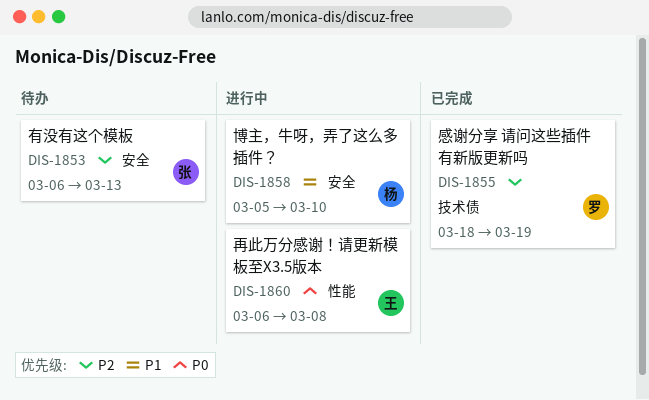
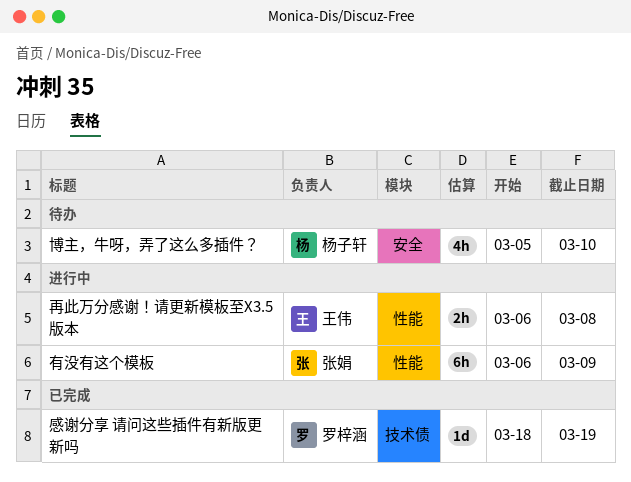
博主，牛呀，弄了这么多插件？, status: 进行中 -> 待办
有没有这个模板, status: 待办 -> 进行中
有没有这个模板, label: 安全 -> 性能
有没有这个模板, due: Mar 13 -> Mar 9

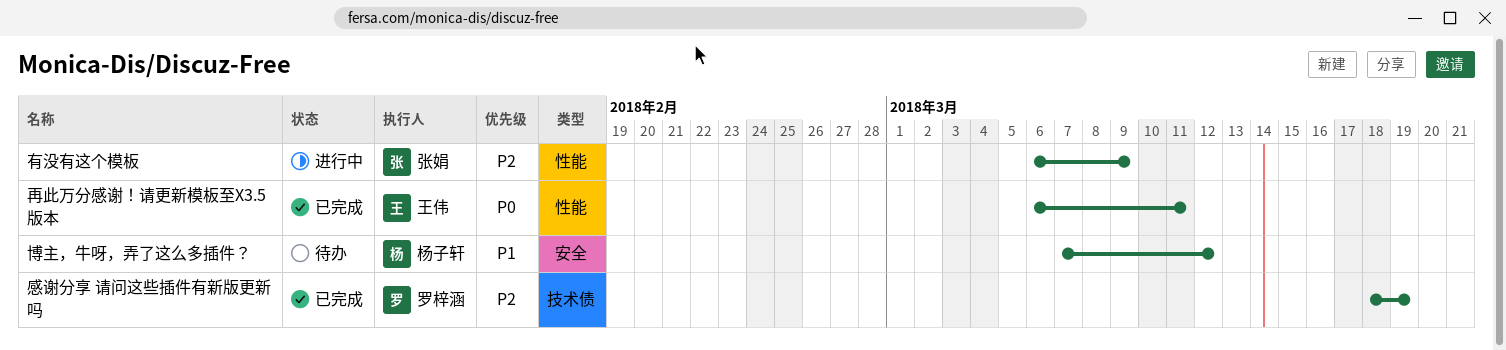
再此万分感谢！请更新模板至X3.5版本, status: 进行中 -> 已完成
再此万分感谢！请更新模板至X3.5版本, due: Mar 8 -> Mar 11
博主，牛呀，弄了这么多插件？, start: Mar 5 -> Mar 7
博主，牛呀，弄了这么多插件？, due: Mar 10 -> Mar 12

